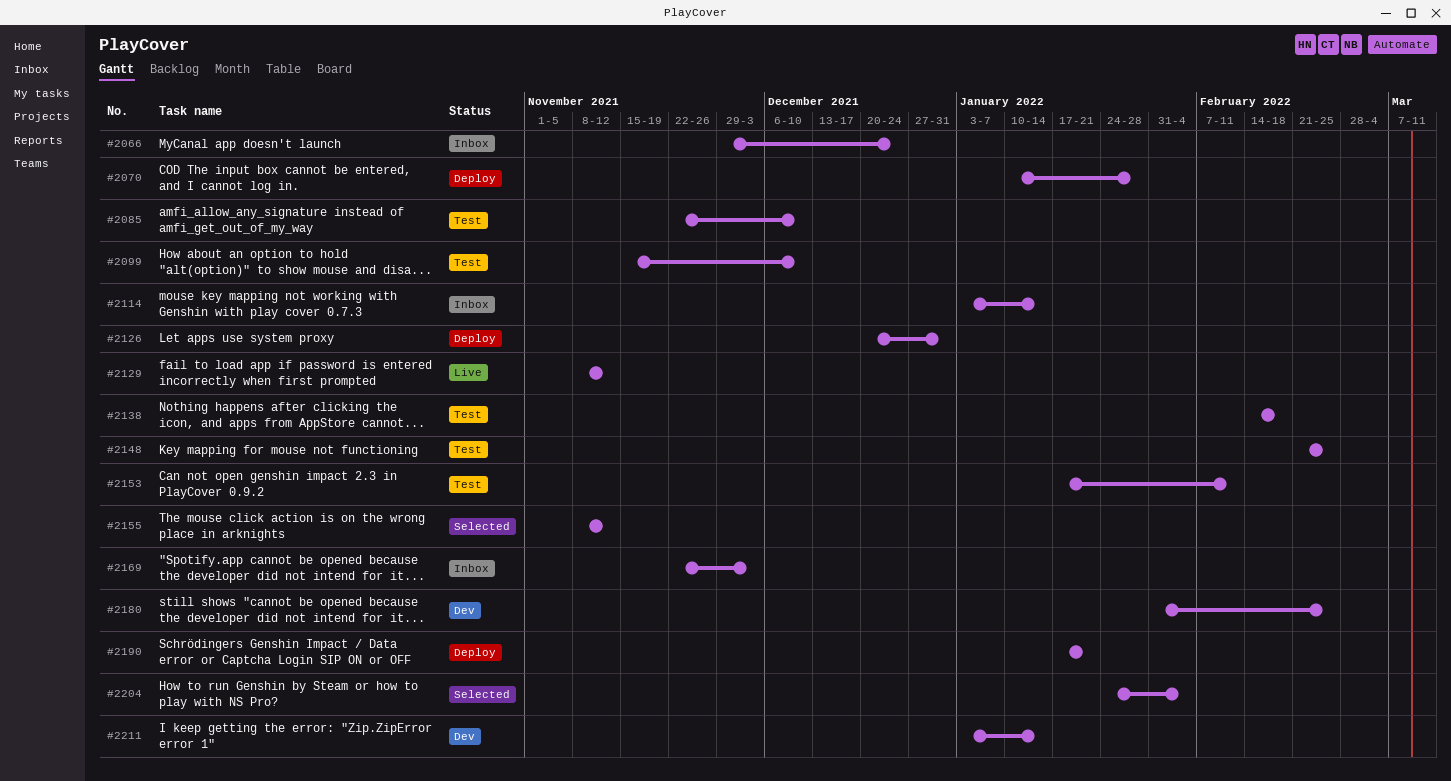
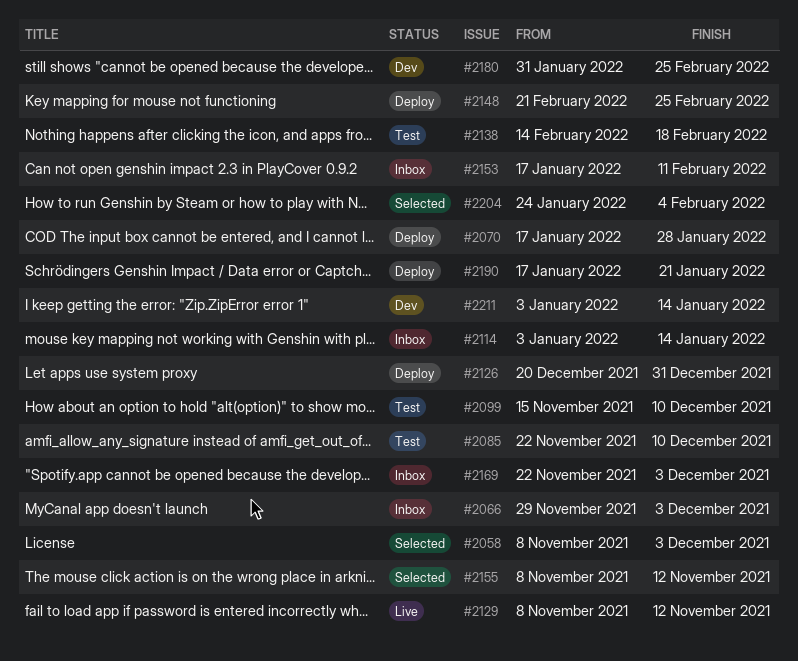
#2058: none -> present
#2066, due: Dec 24 -> Dec 3
#2070, start: Jan 10 -> Jan 17
#2148, status: Test -> Deploy
#2153, status: Test -> Inbox

